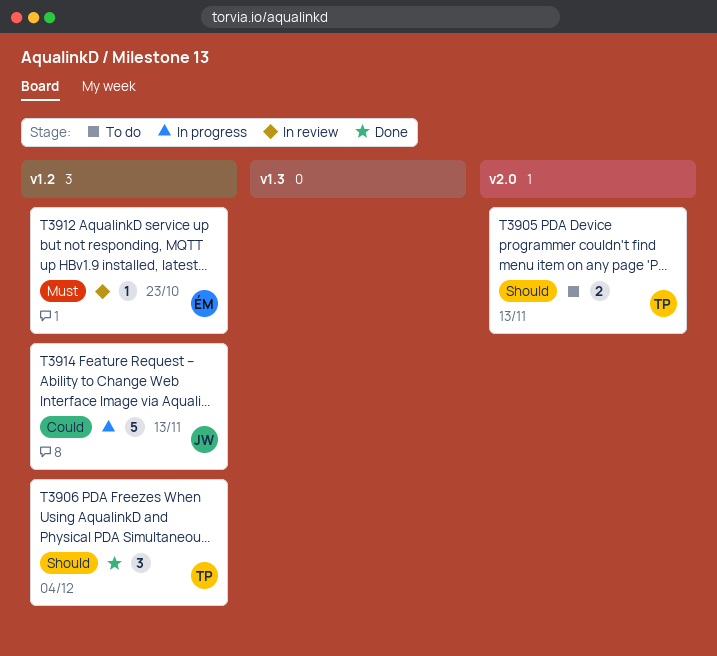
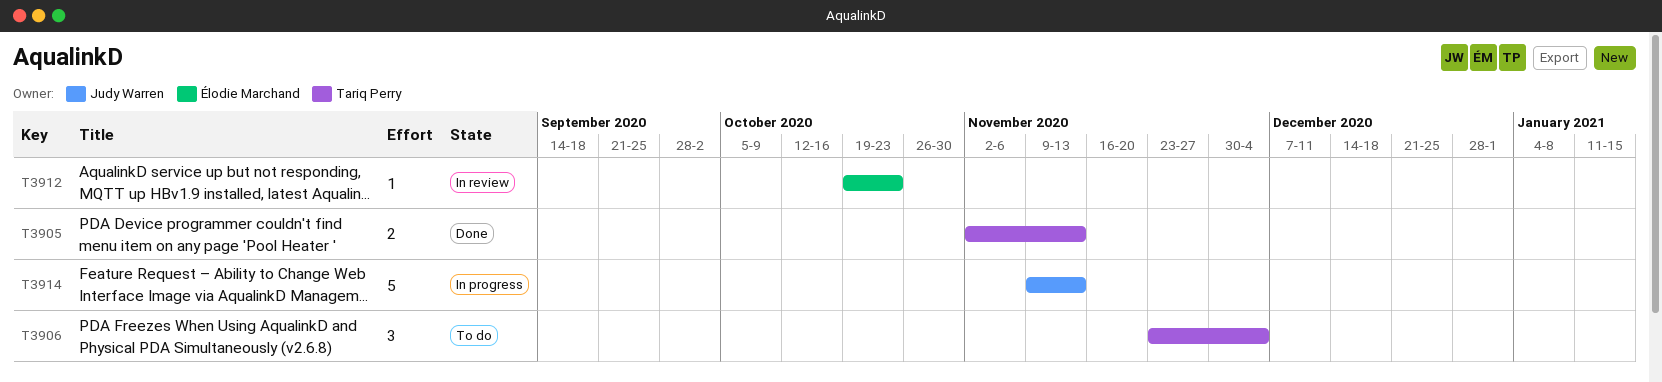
T3905, status: To do -> Done
T3906, status: Done -> To do

